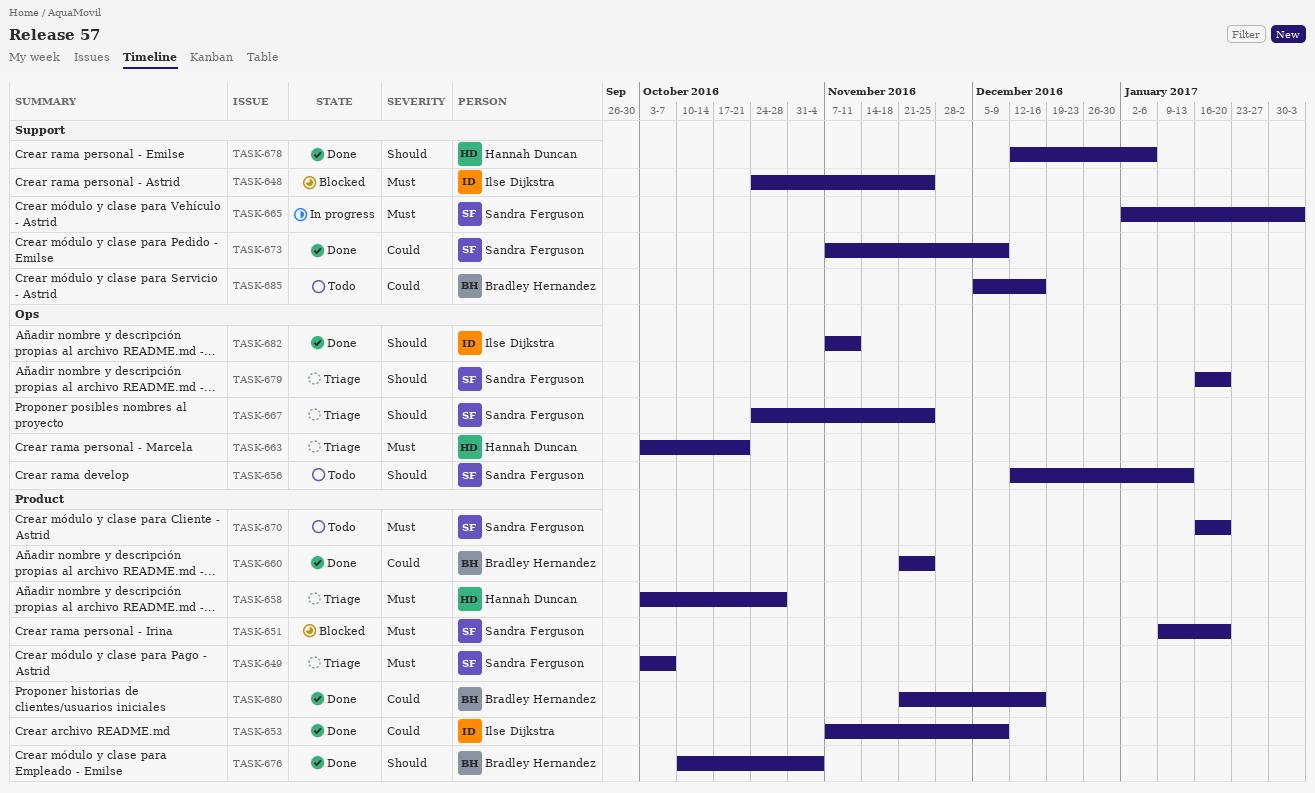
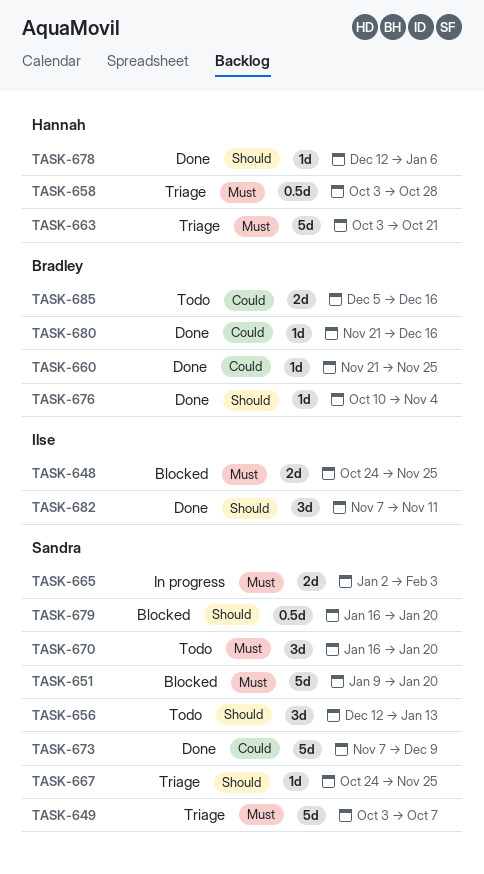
TASK-653: present -> none
TASK-679, status: Triage -> Blocked

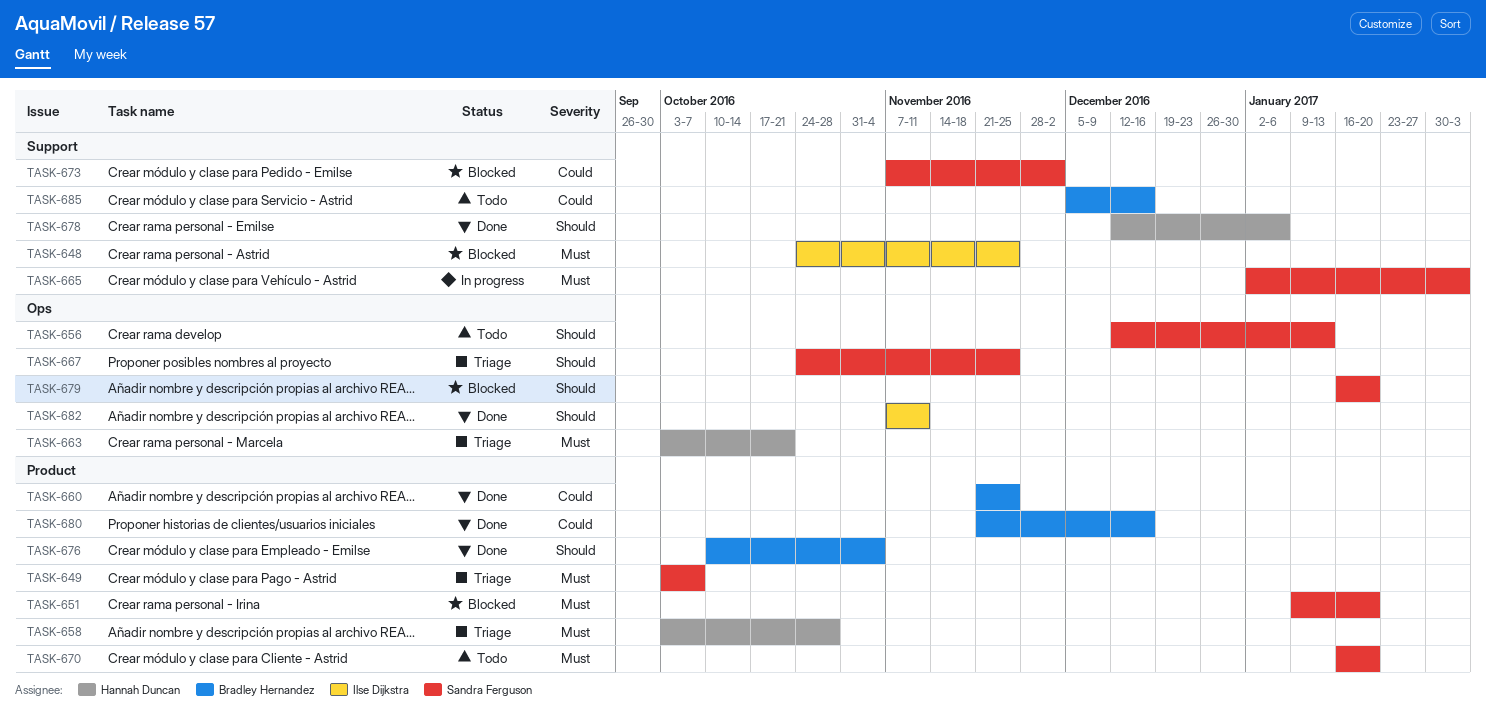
TASK-673, status: Done -> Blocked
TASK-673, due: Dec 9 -> Dec 2

